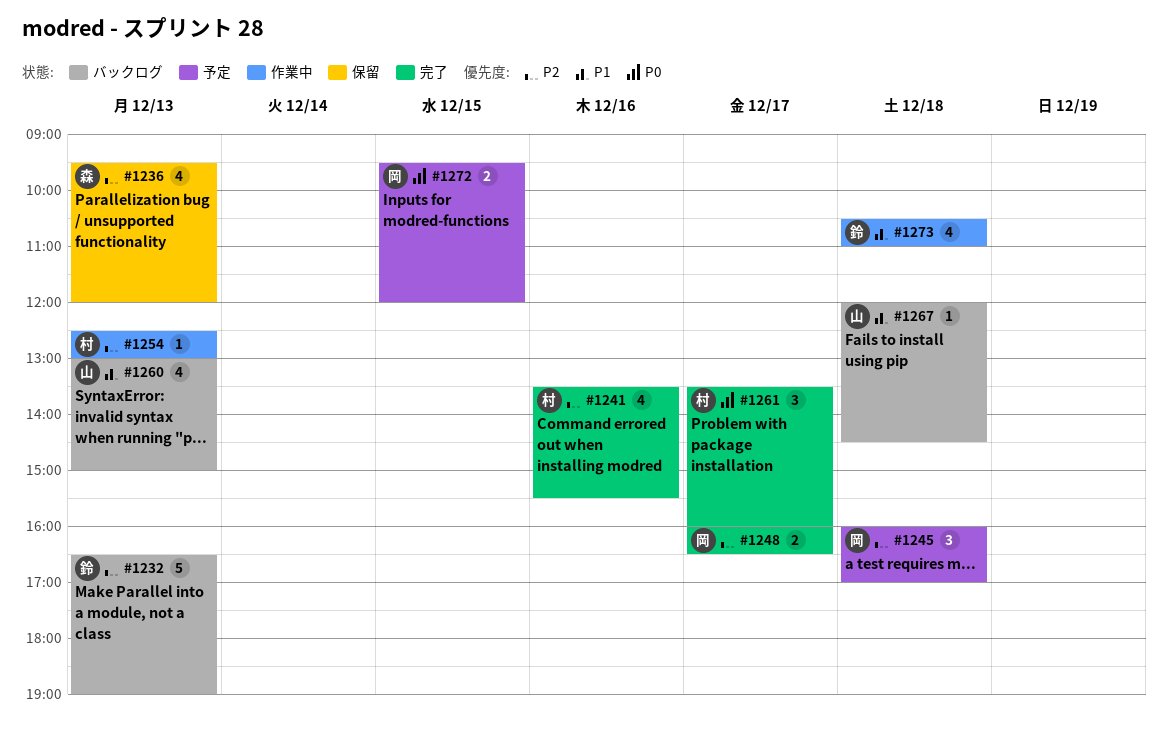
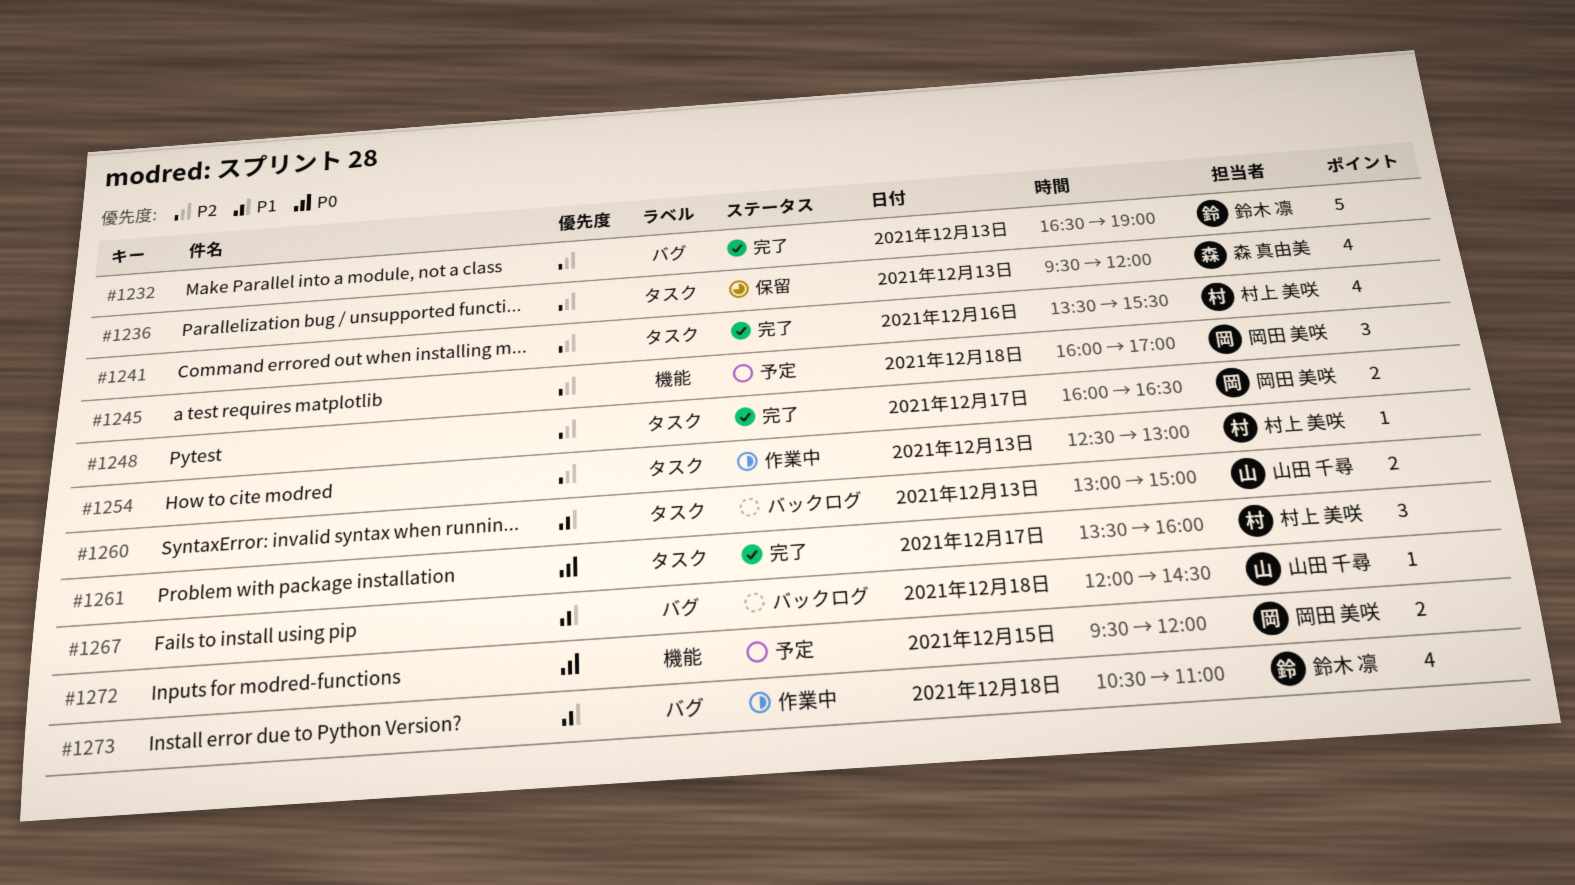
#1232, status: バックログ -> 完了
#1260, estimate: 4 -> 2

